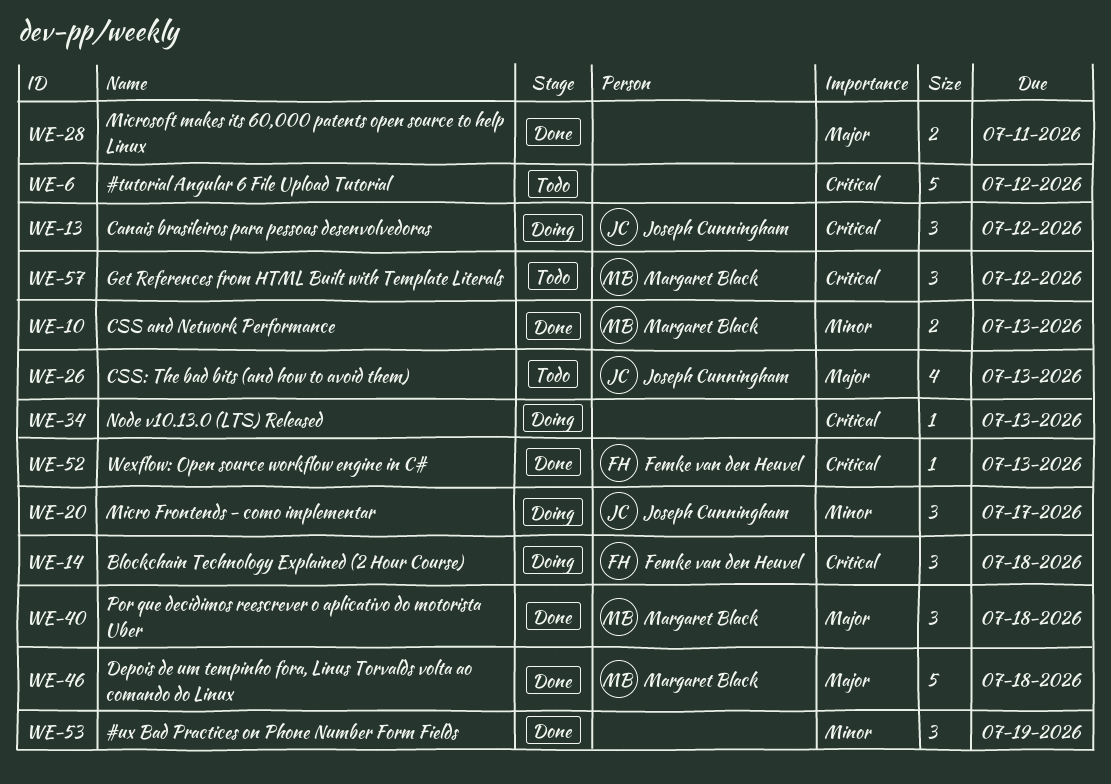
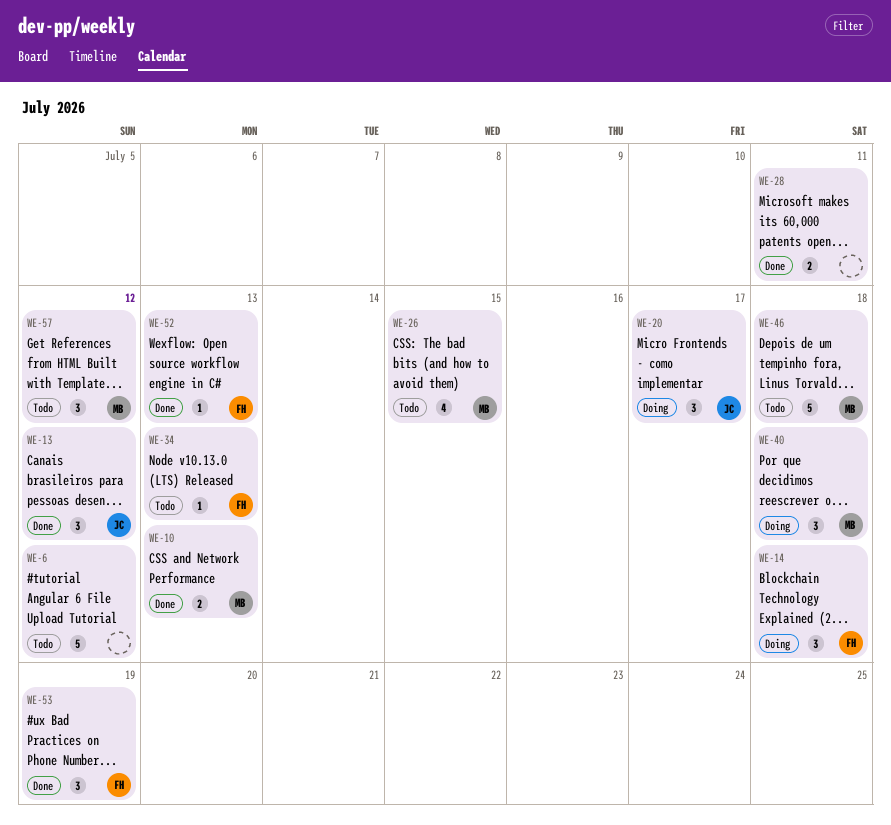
WE-13, status: Doing -> Done
WE-26, owner: Joseph Cunningham -> Margaret Black
WE-26, due: Jul 13 -> Jul 15
WE-34, status: Doing -> Todo
WE-34, owner: none -> Femke van den Heuvel
WE-40, status: Done -> Doing
WE-46, status: Done -> Todo
WE-53, owner: none -> Femke van den Heuvel

